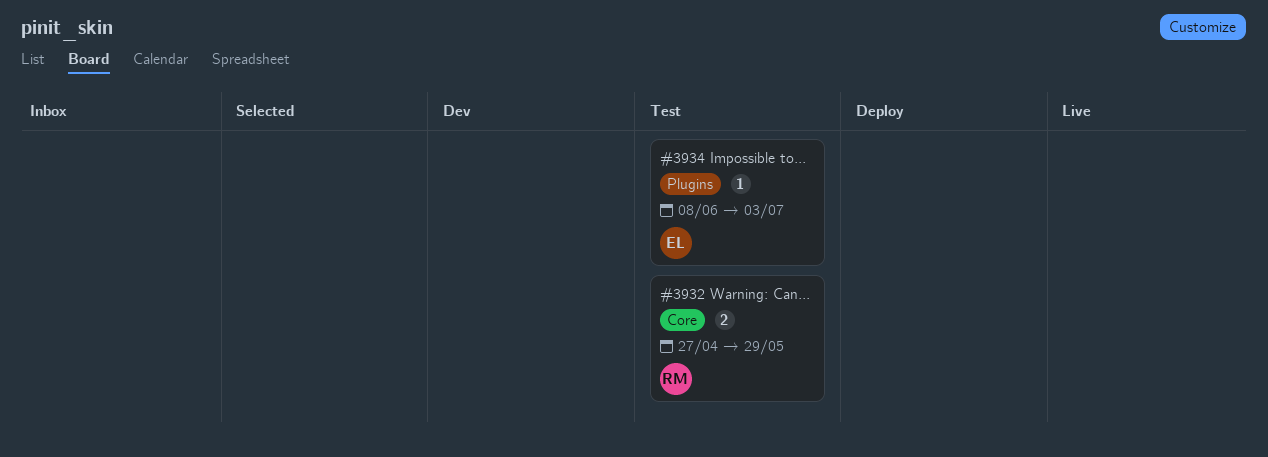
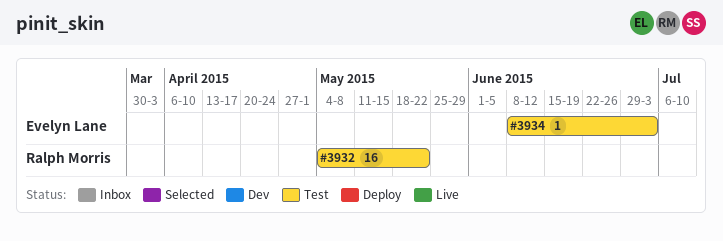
#3932, estimate: 2 -> 16
#3932, start: Apr 27 -> May 4
#3932, due: May 29 -> May 22

